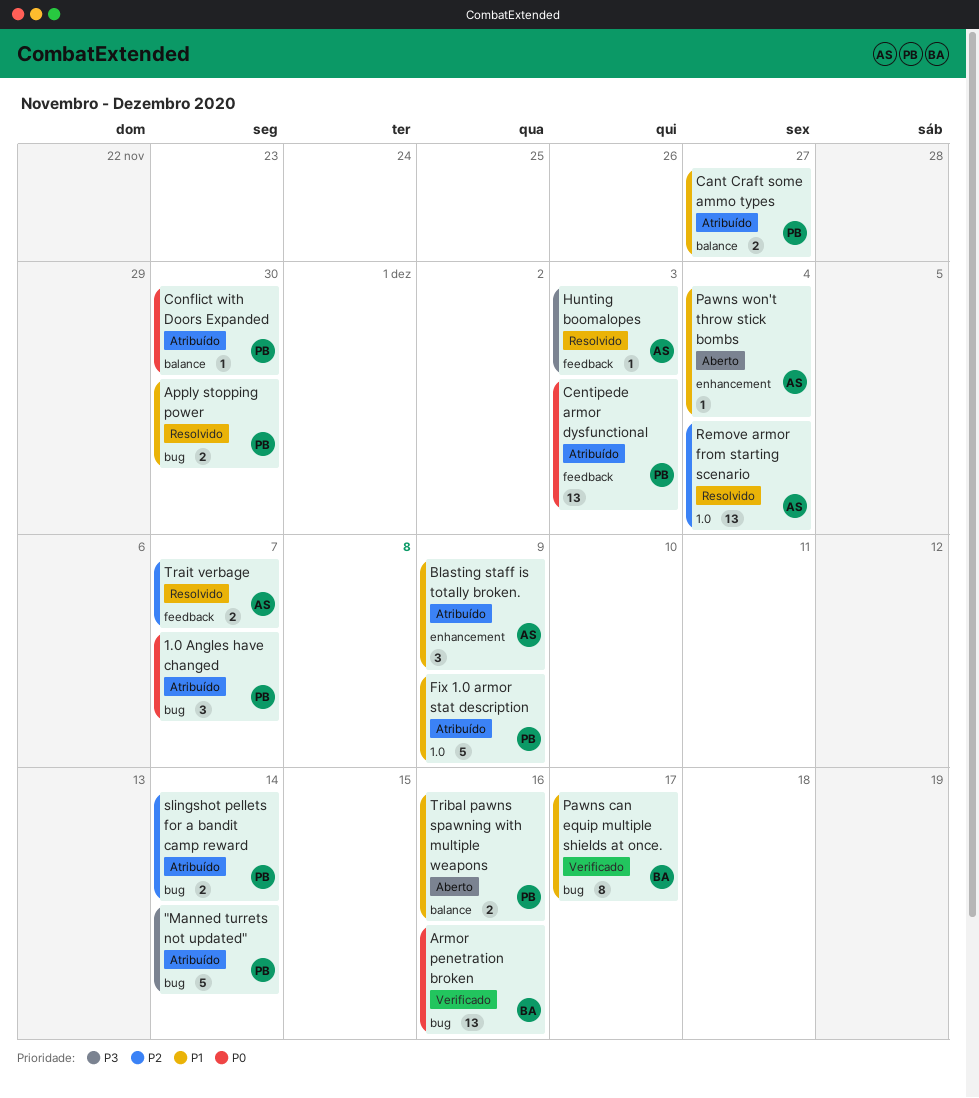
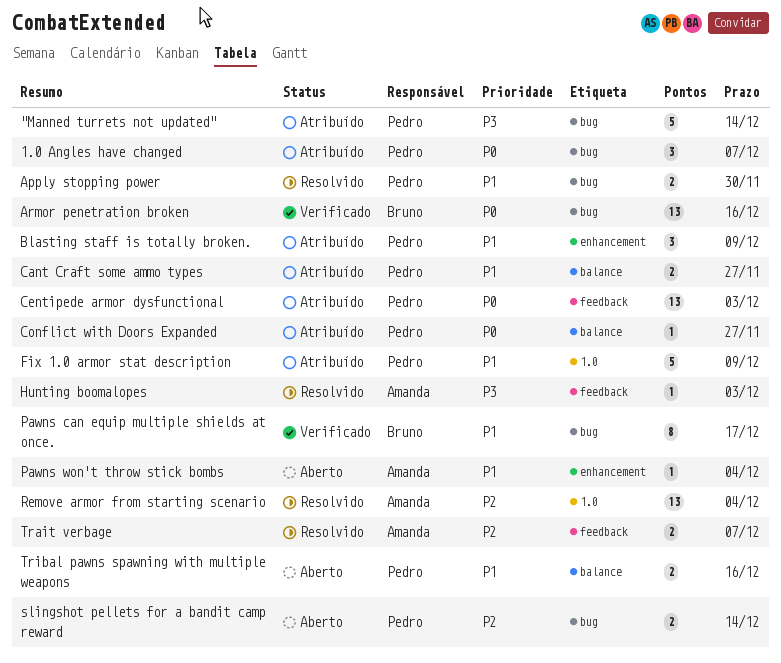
Blasting staff is totally broken., owner: Amanda -> Pedro
Conflict with Doors Expanded, due: Nov 30 -> Nov 27
slingshot pellets for a bandit camp reward, status: Atribuído -> Aberto

